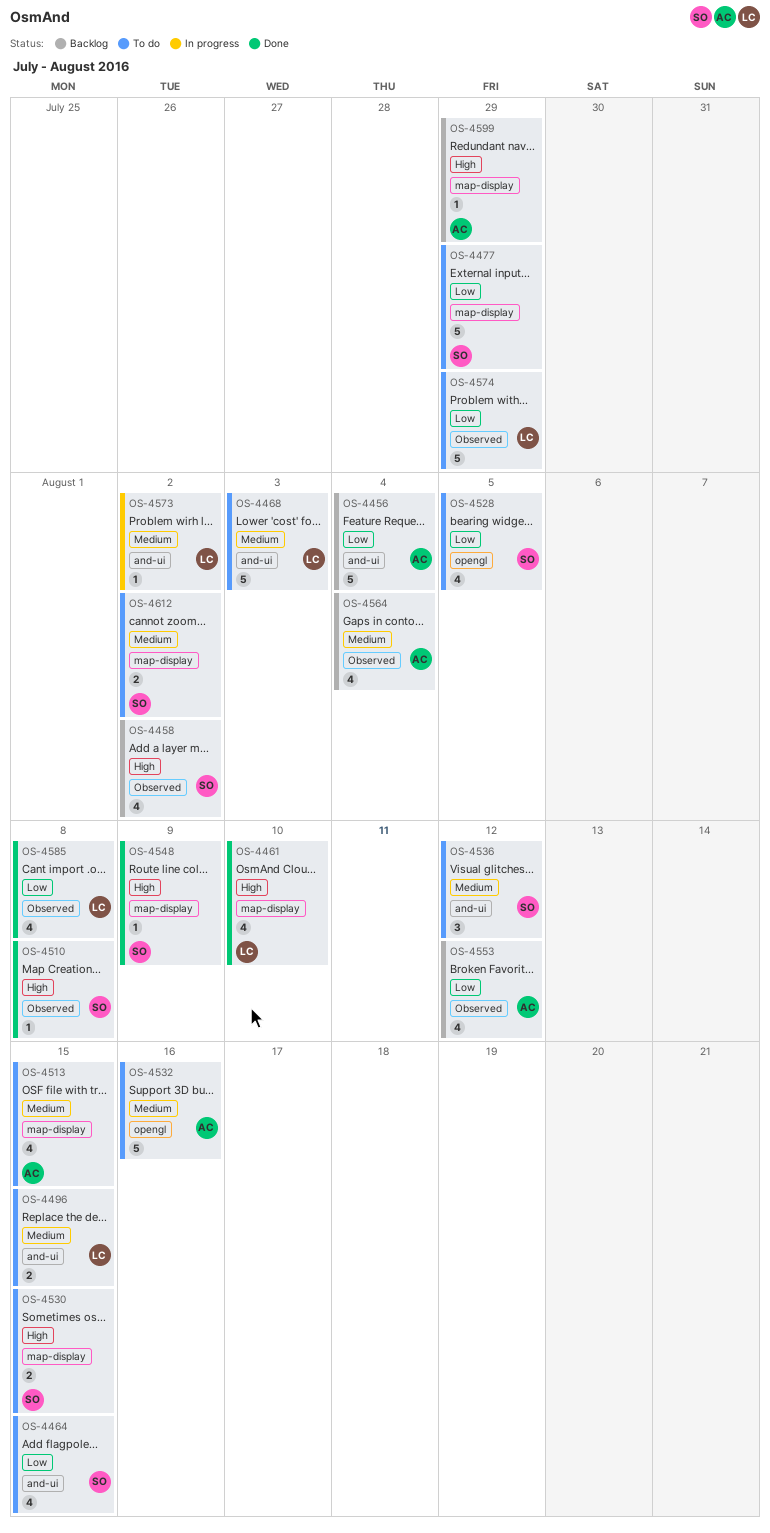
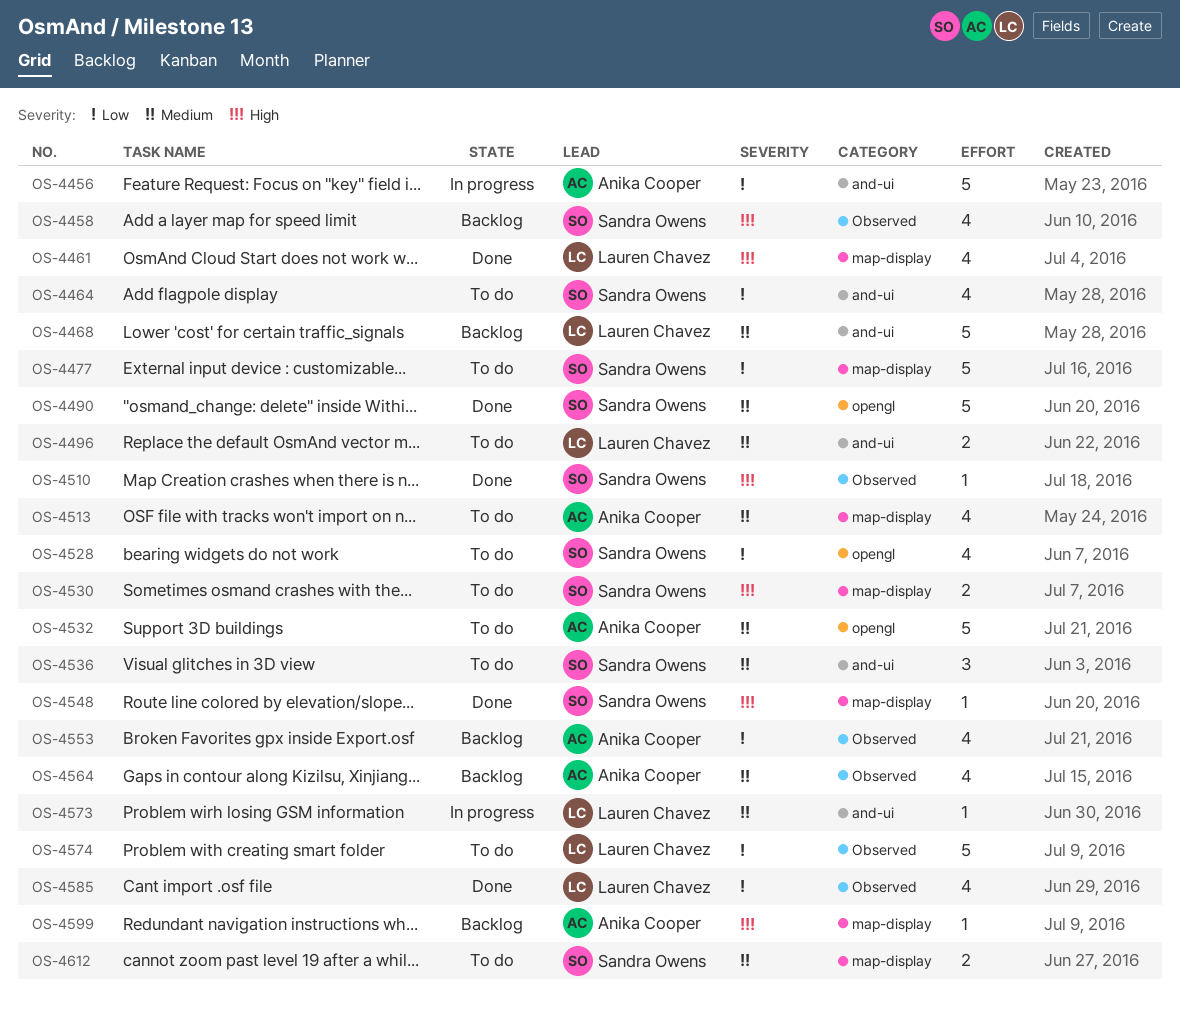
OS-4456, status: Backlog -> In progress
OS-4468, status: To do -> Backlog
OS-4490: none -> present

